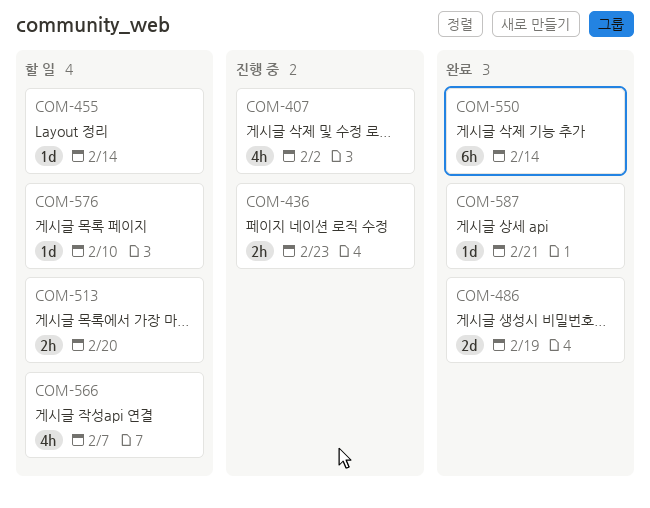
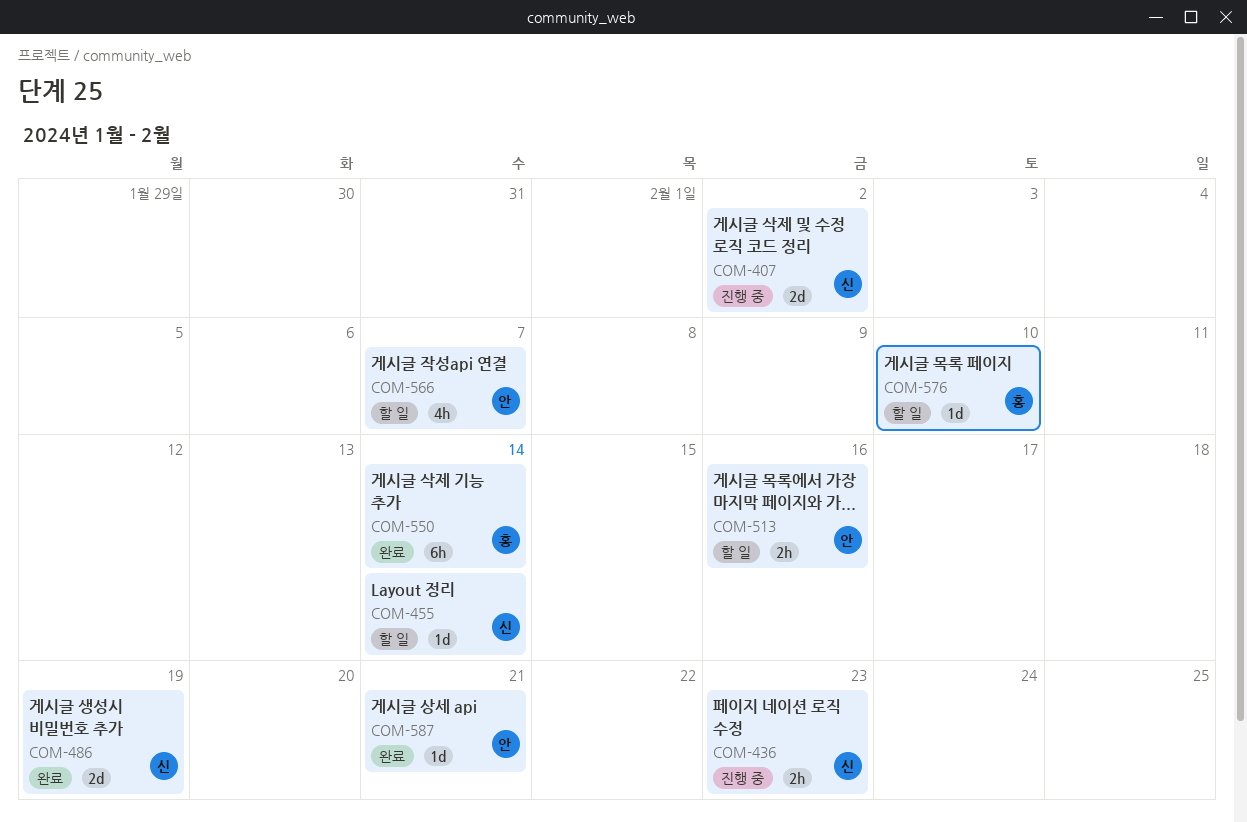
COM-407, estimate: 4h -> 2d
COM-513, due: Feb 20 -> Feb 16

